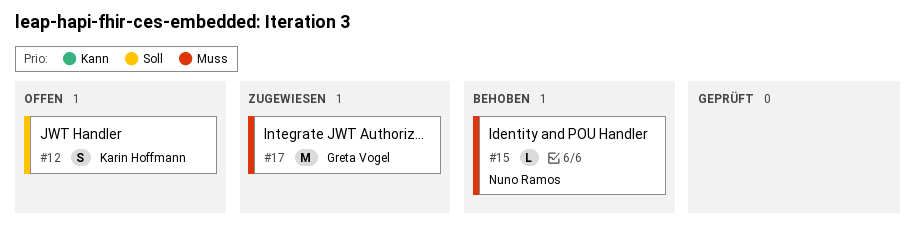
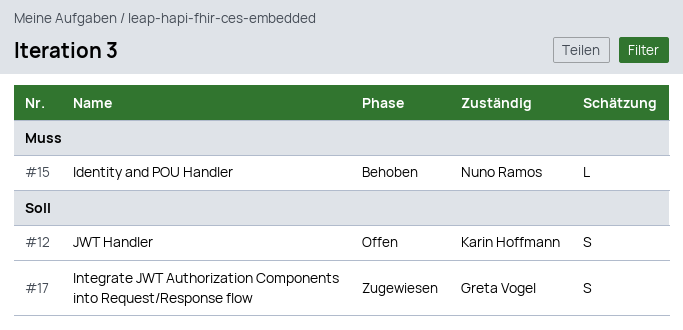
#17, priority: Muss -> Soll
#17, estimate: M -> S

